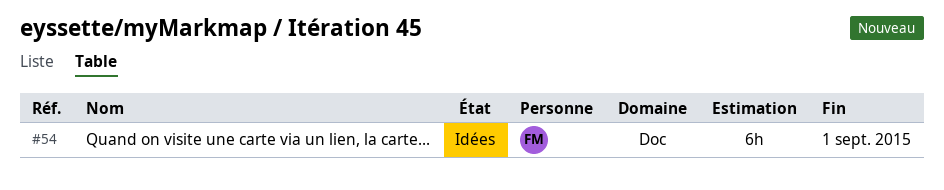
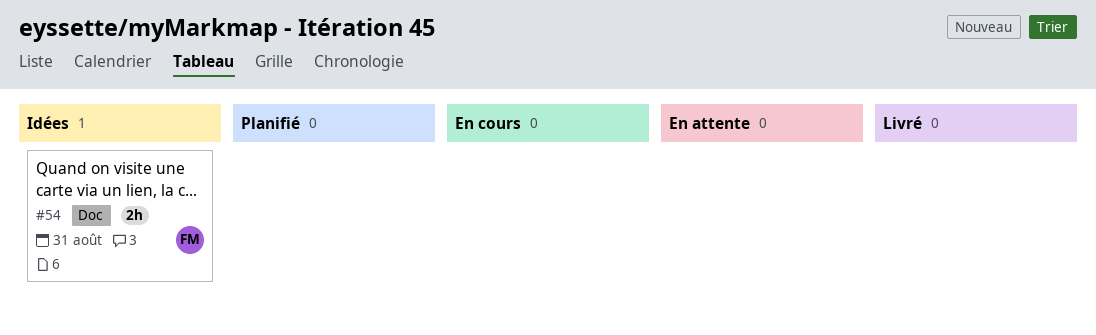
#54, estimate: 6h -> 2h
#54, due: Sep 1 -> Aug 31

